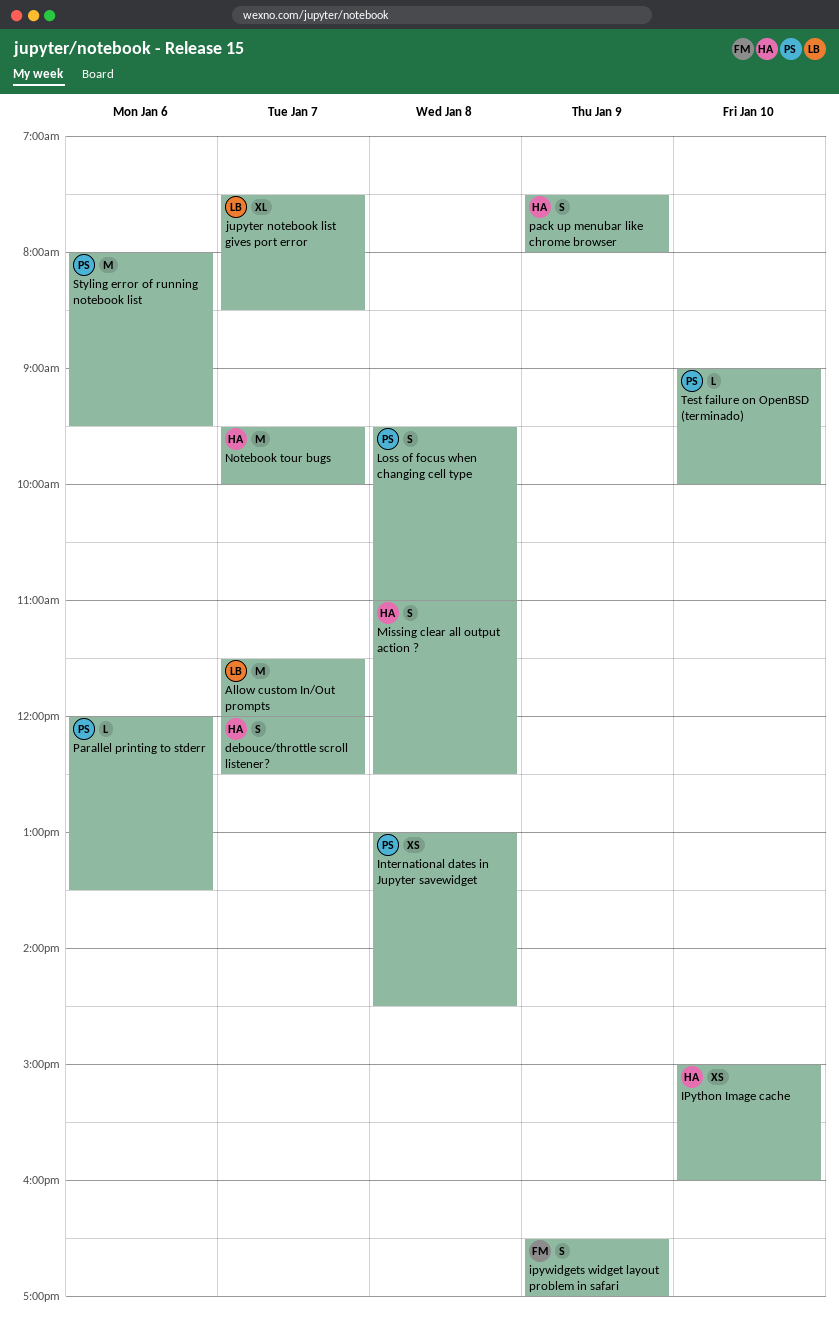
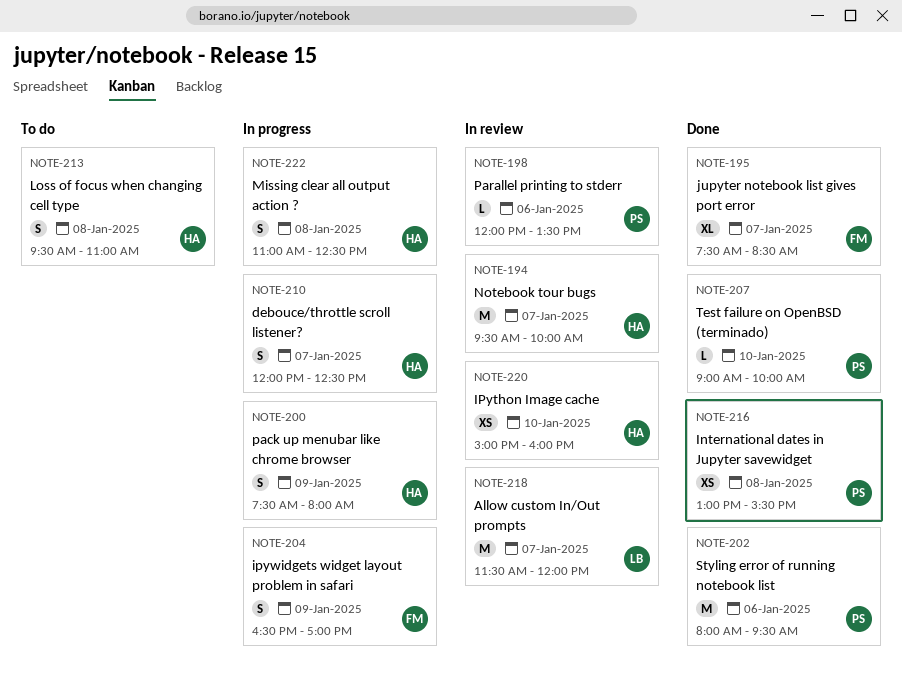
International dates in Jupyter savewidget, ends: 14:30 -> 15:30
jupyter notebook list gives port error, owner: LB -> FM
Loss of focus when changing cell type, owner: PS -> HA

